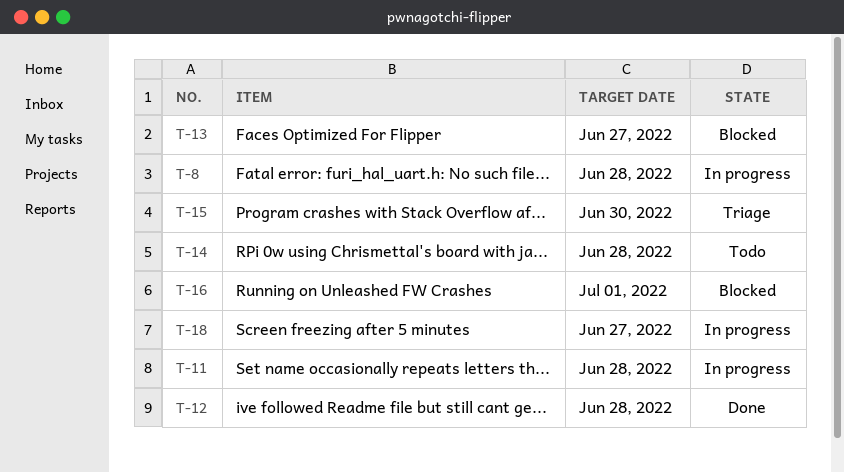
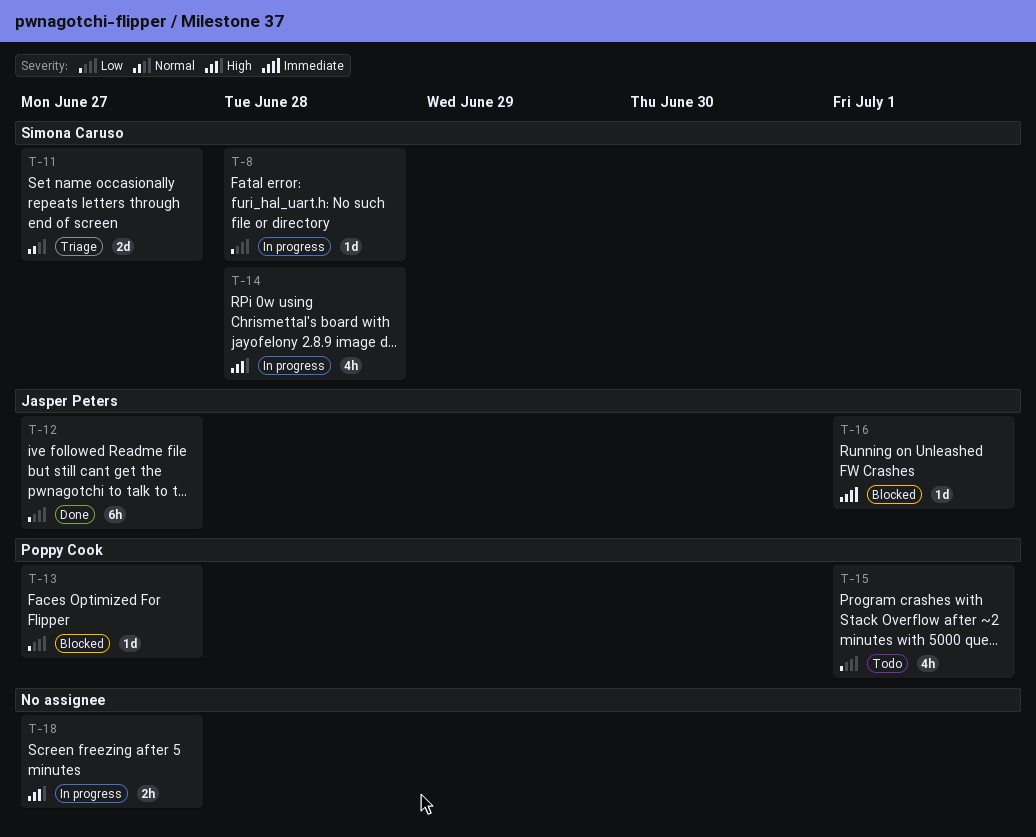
T-11, status: In progress -> Triage
T-11, due: Jun 28 -> Jun 27
T-12, due: Jun 28 -> Jun 27
T-14, status: Todo -> In progress
T-15, status: Triage -> Todo
T-15, due: Jun 30 -> Jul 1

